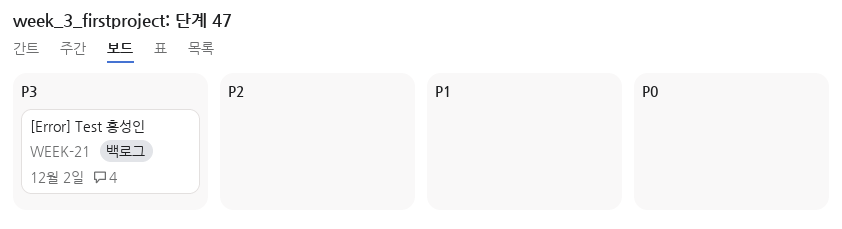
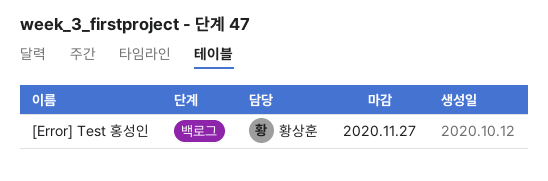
[Error] Test 홍성인, due: Dec 2 -> Nov 27

